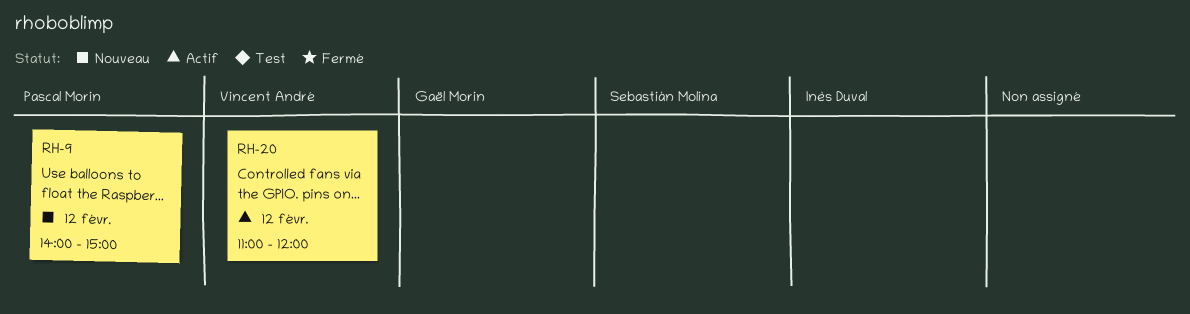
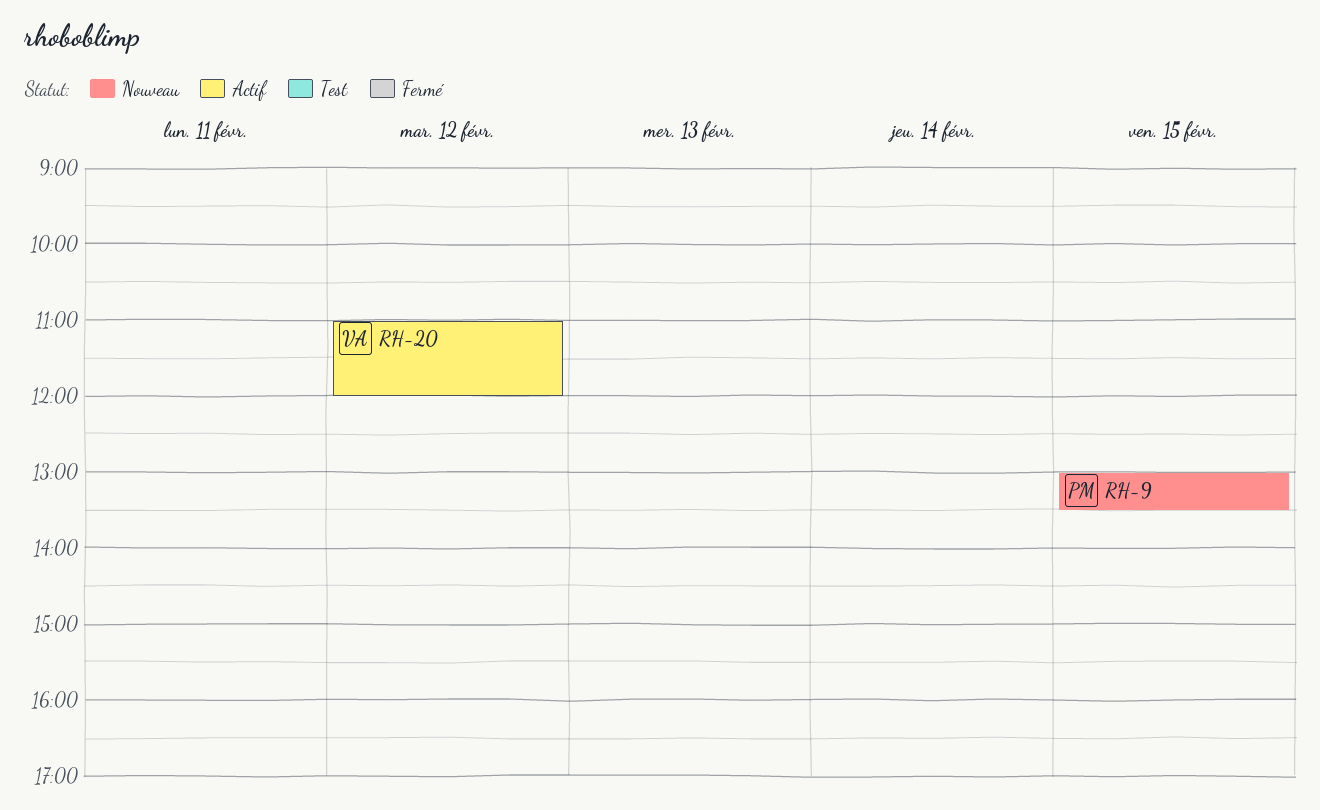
RH-9, day: Feb 12 -> Feb 15
RH-9, begins: 14:00 -> 13:00
RH-9, ends: 15:00 -> 13:30

